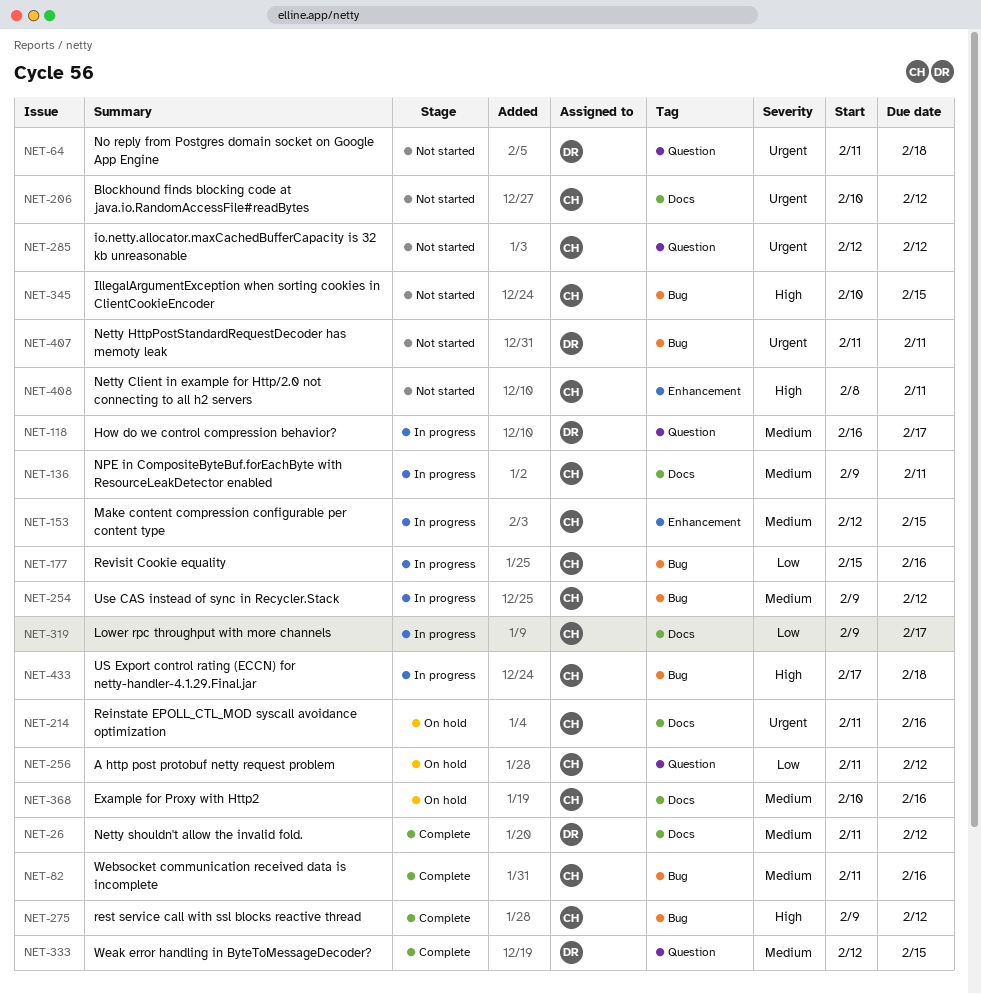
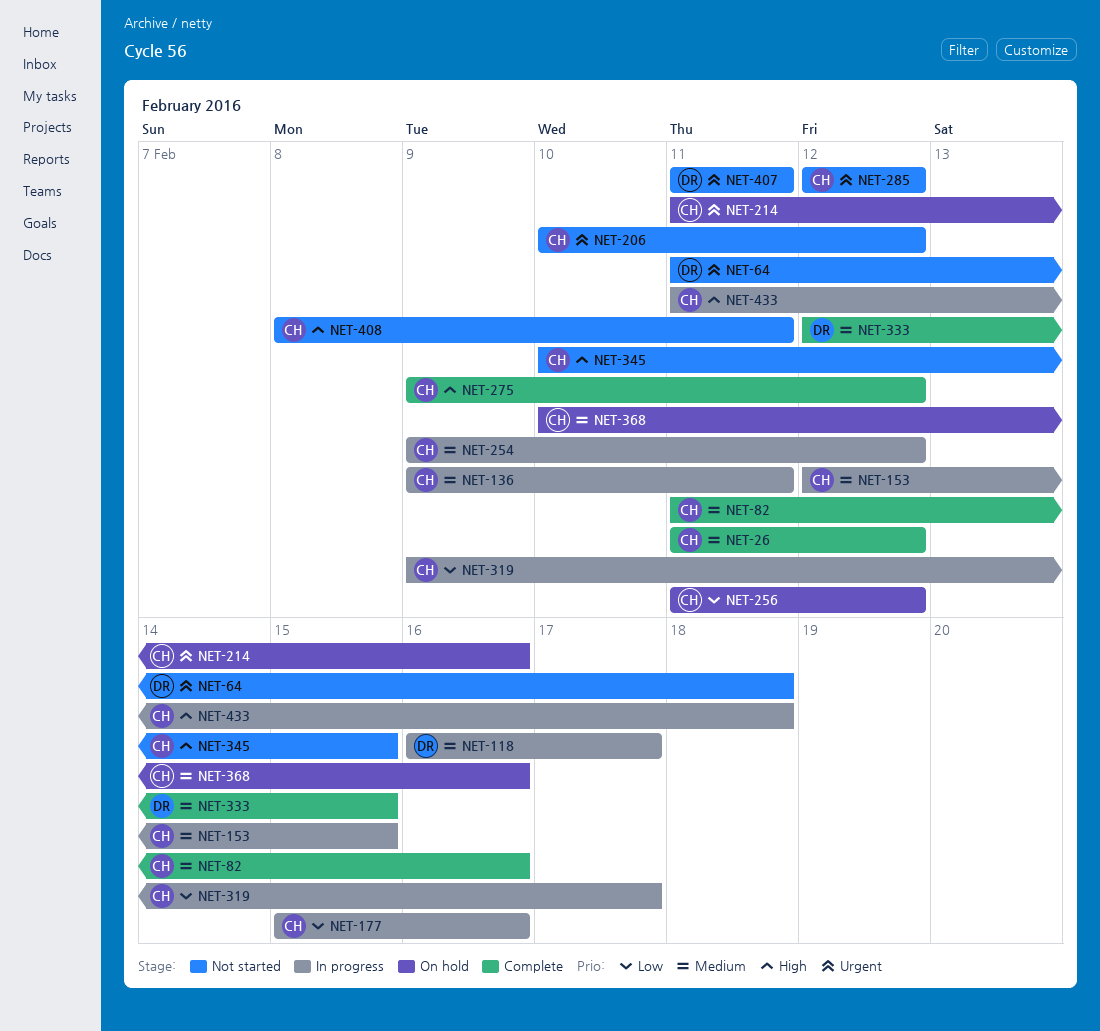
NET-26, owner: DR -> CH
NET-433, start: Feb 17 -> Feb 11

